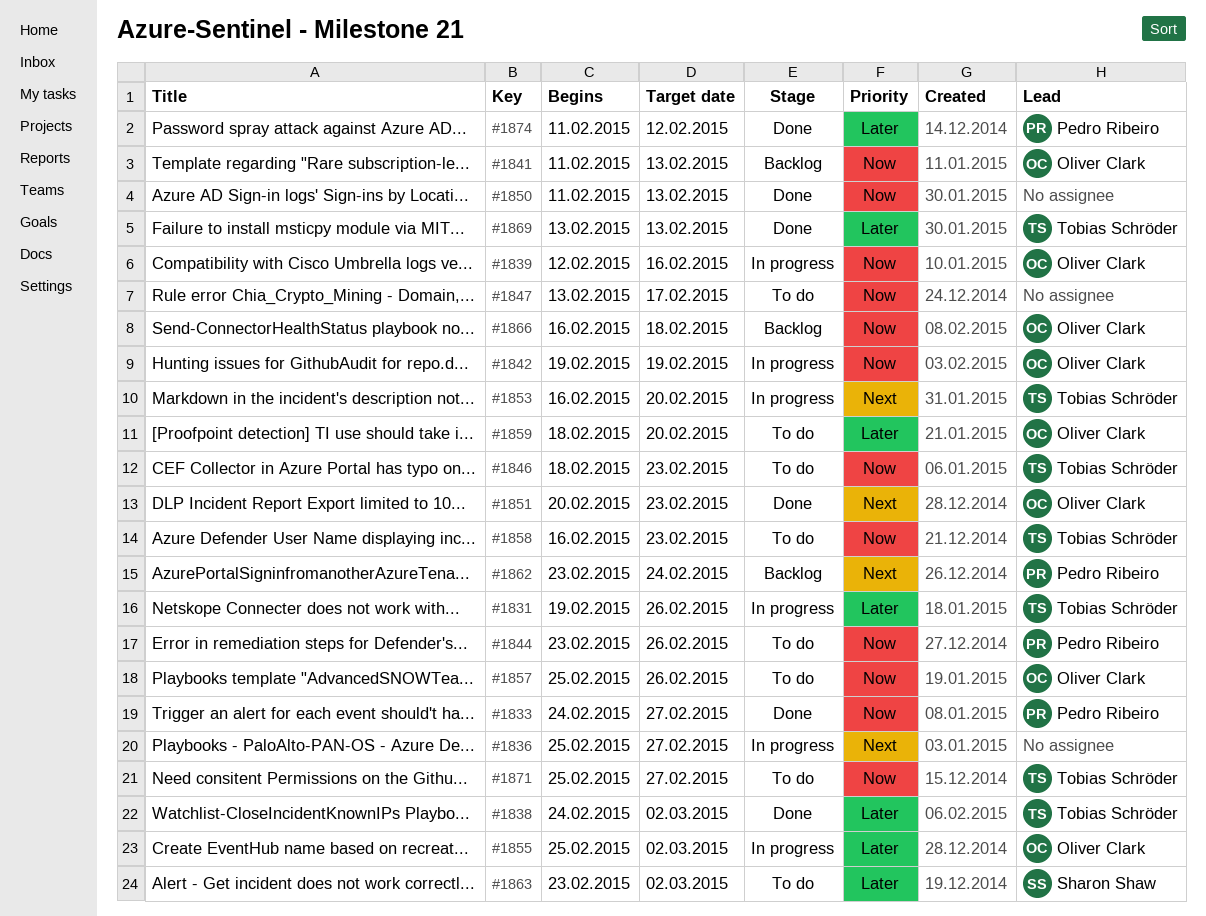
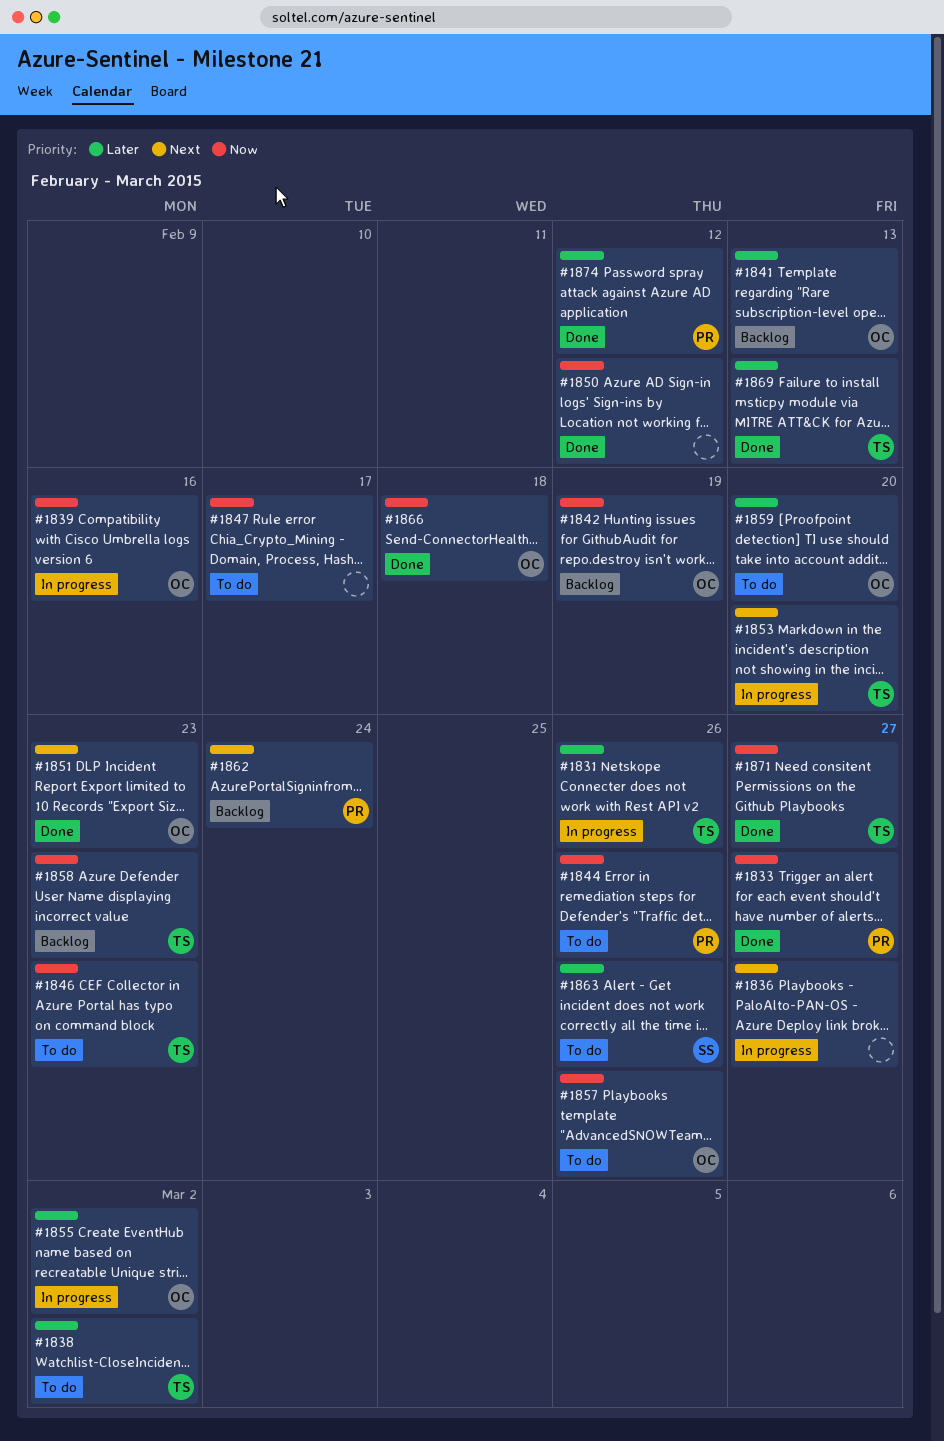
#1838, status: Done -> To do
#1841, priority: Now -> Later
#1842, status: In progress -> Backlog
#1850, due: Feb 13 -> Feb 12
#1858, status: To do -> Backlog
#1863, due: Mar 2 -> Feb 26
#1866, status: Backlog -> Done
#1871, status: To do -> Done

